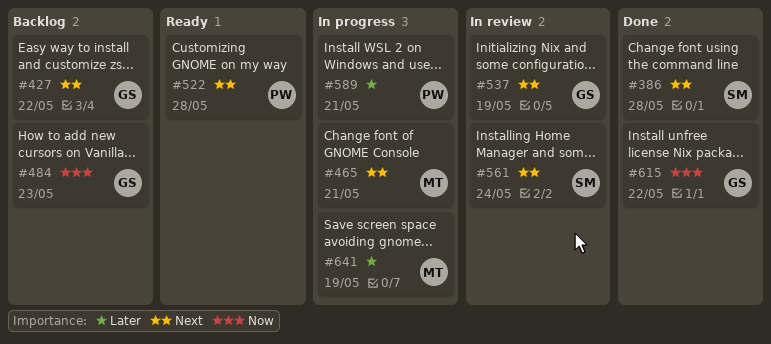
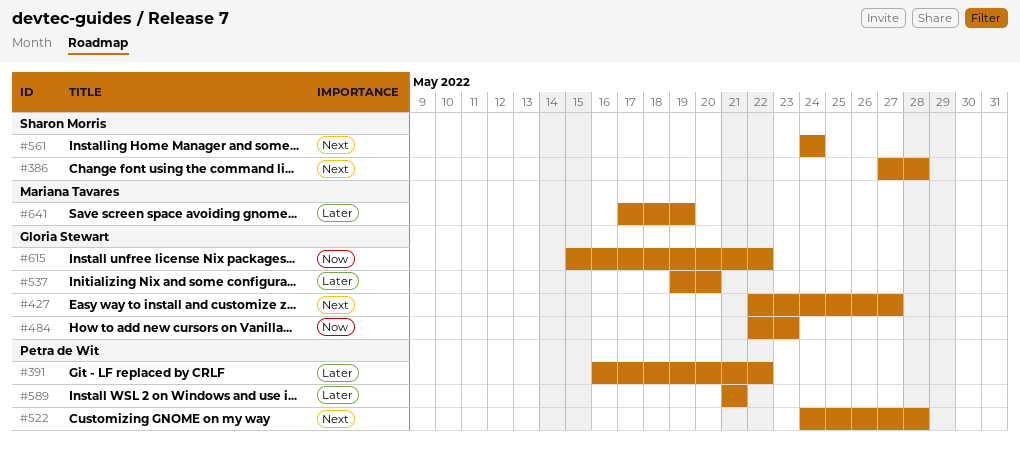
#391: none -> present
#427, due: May 22 -> May 27
#465: present -> none
#537, priority: Next -> Later
#537, due: May 19 -> May 20

